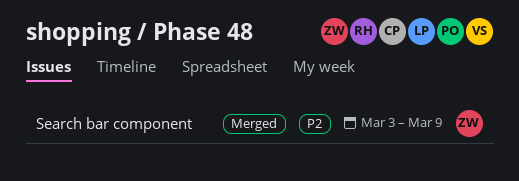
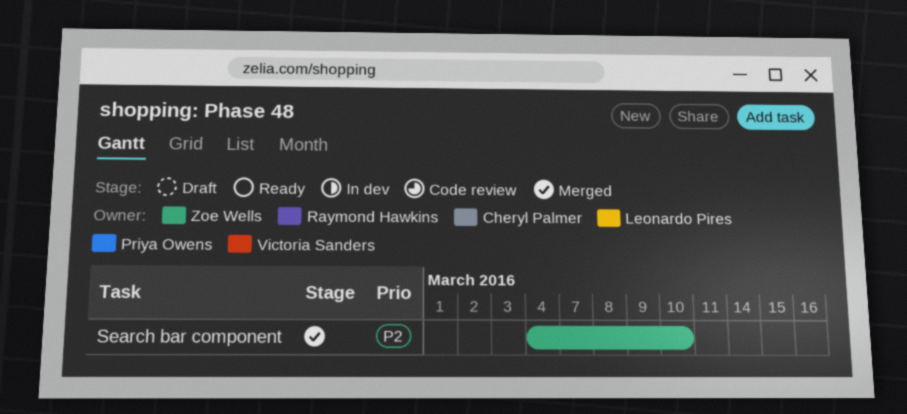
Search bar component, start: Mar 3 -> Mar 4
Search bar component, due: Mar 9 -> Mar 10

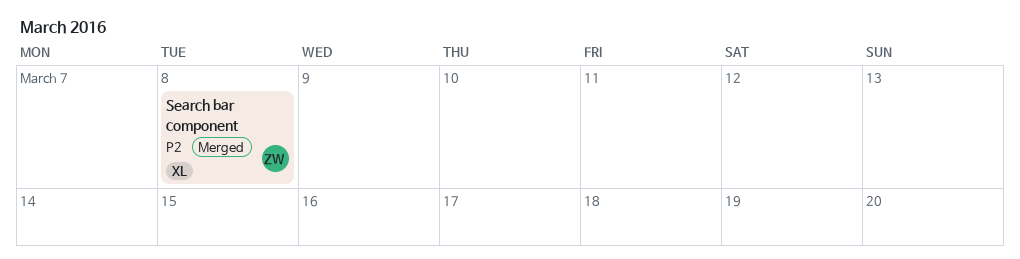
Search bar component, due: Mar 10 -> Mar 8

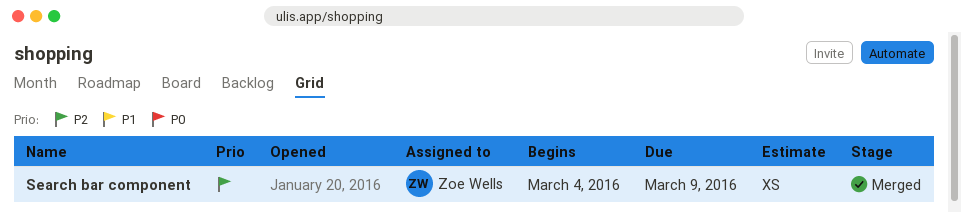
Search bar component, estimate: XL -> XS
Search bar component, due: Mar 8 -> Mar 9

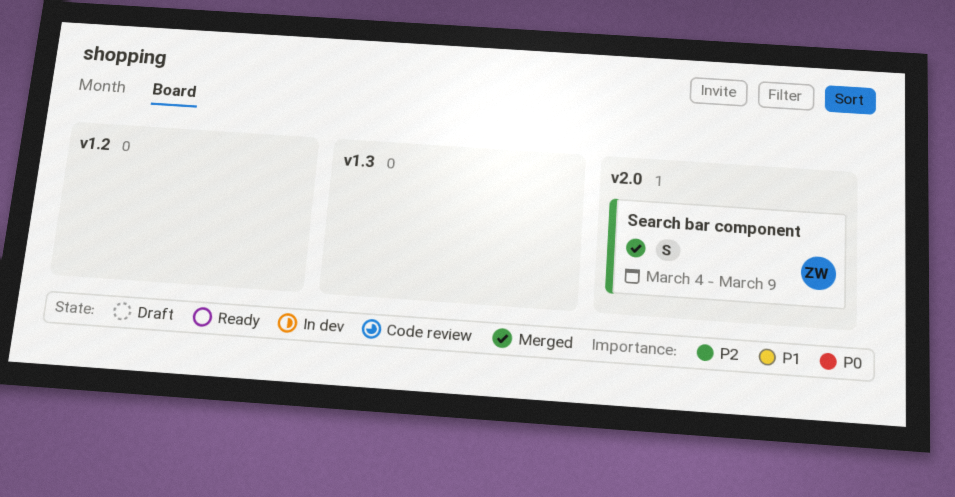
Search bar component, estimate: XS -> S

